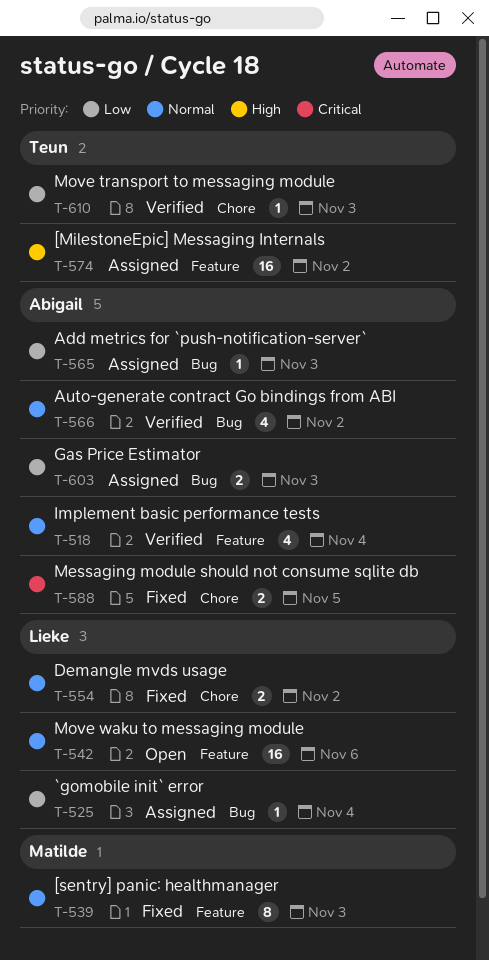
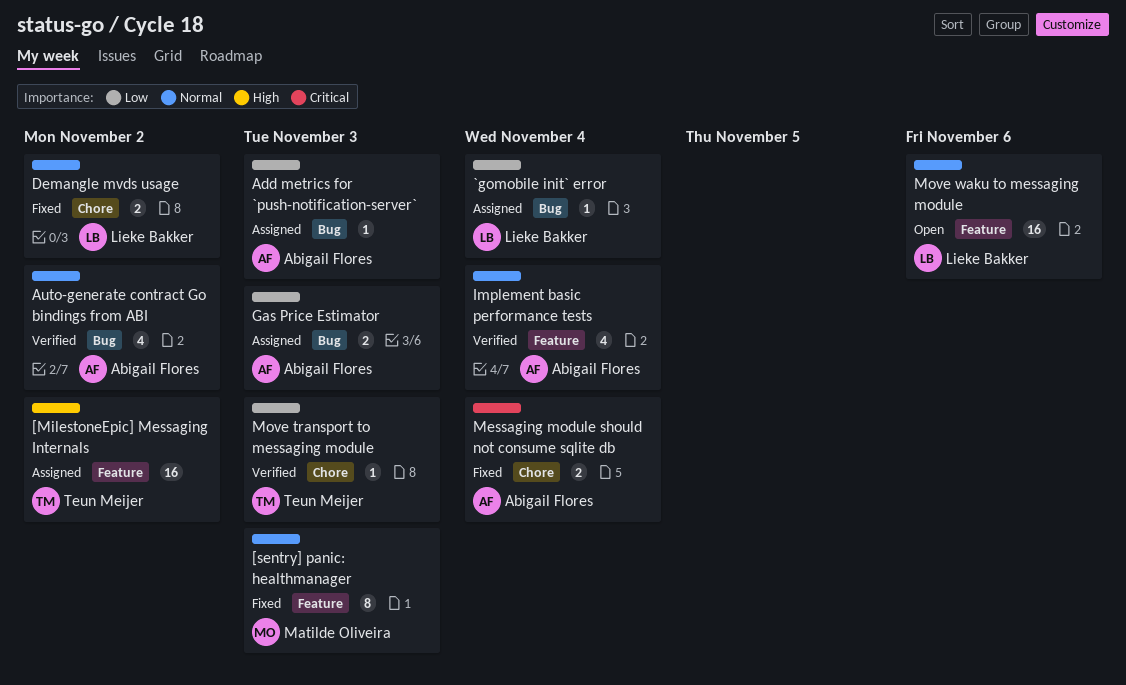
Messaging module should not consume sqlite db, due: Nov 5 -> Nov 4

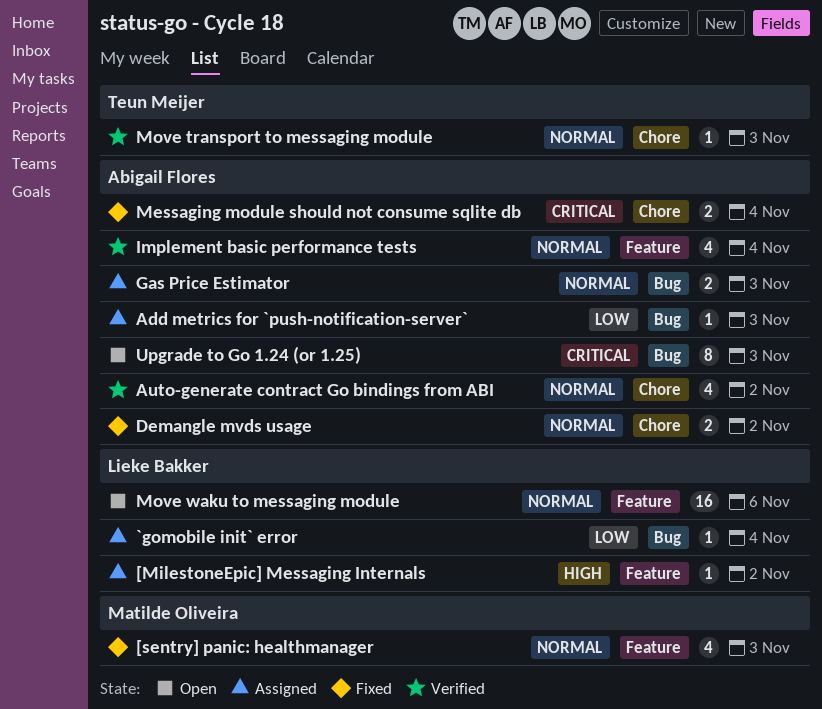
[MilestoneEpic] Messaging Internals, owner: Teun Meijer -> Lieke Bakker
[MilestoneEpic] Messaging Internals, estimate: 16 -> 1
[sentry] panic: healthmanager, estimate: 8 -> 4
Auto-generate contract Go bindings from ABI, label: Bug -> Chore
Demangle mvds usage, owner: Lieke Bakker -> Abigail Flores
Gas Price Estimator, priority: Low -> Normal
Move transport to messaging module, priority: Low -> Normal
Upgrade to Go 1.24 (or 1.25): none -> present

